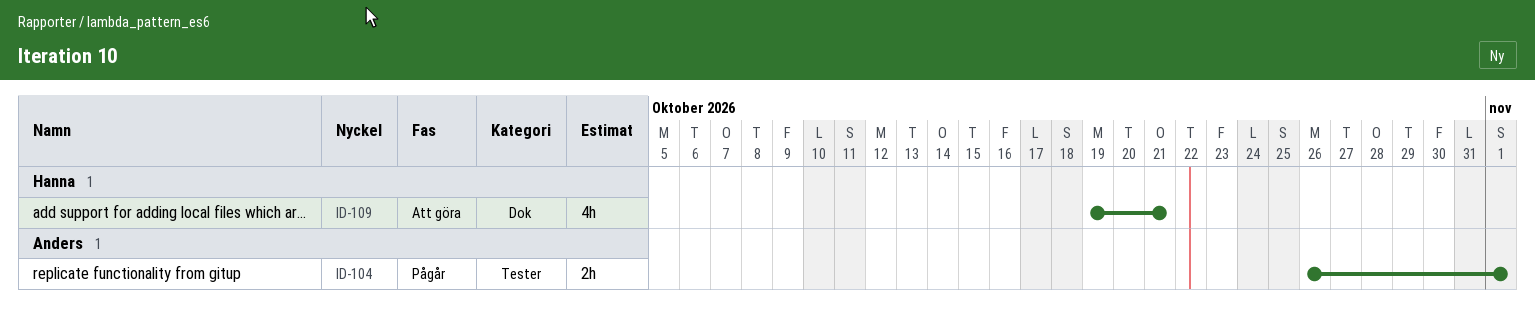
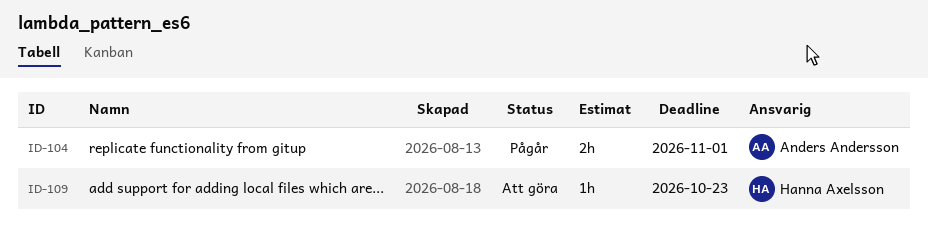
ID-109, estimate: 4h -> 1h
ID-109, due: Oct 21 -> Oct 23

